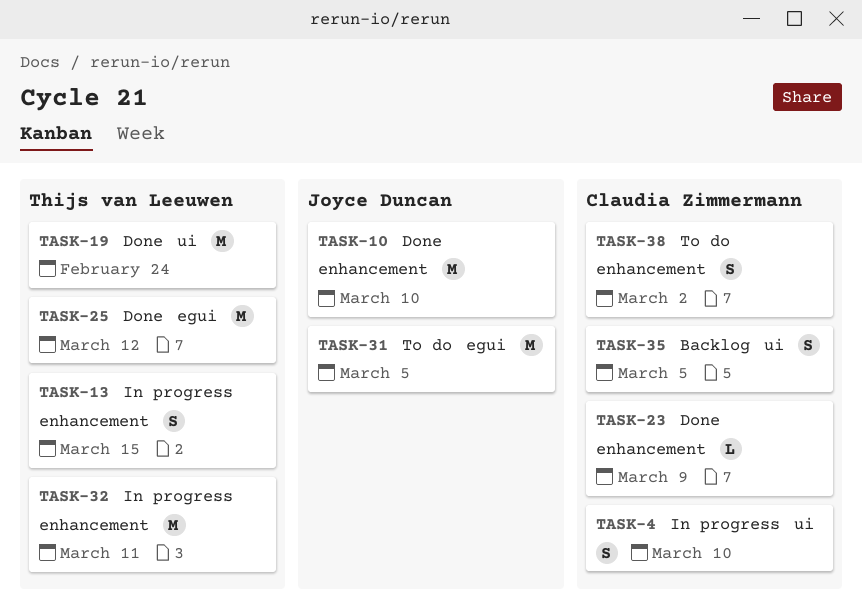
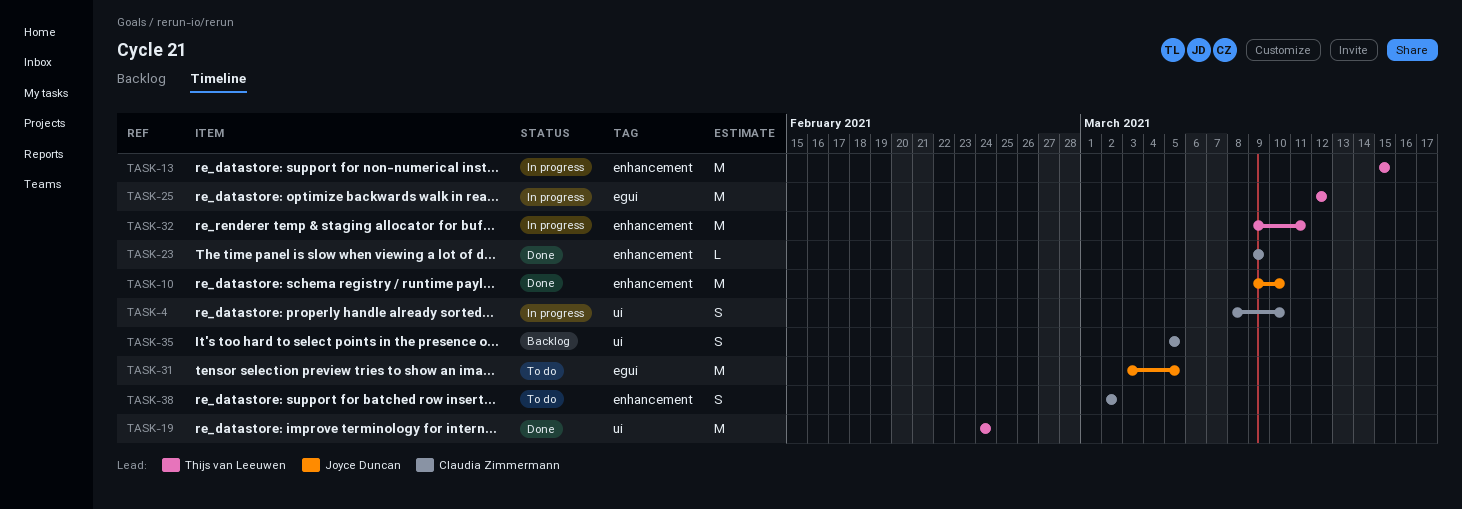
TASK-13, estimate: S -> M
TASK-25, status: Done -> In progress

